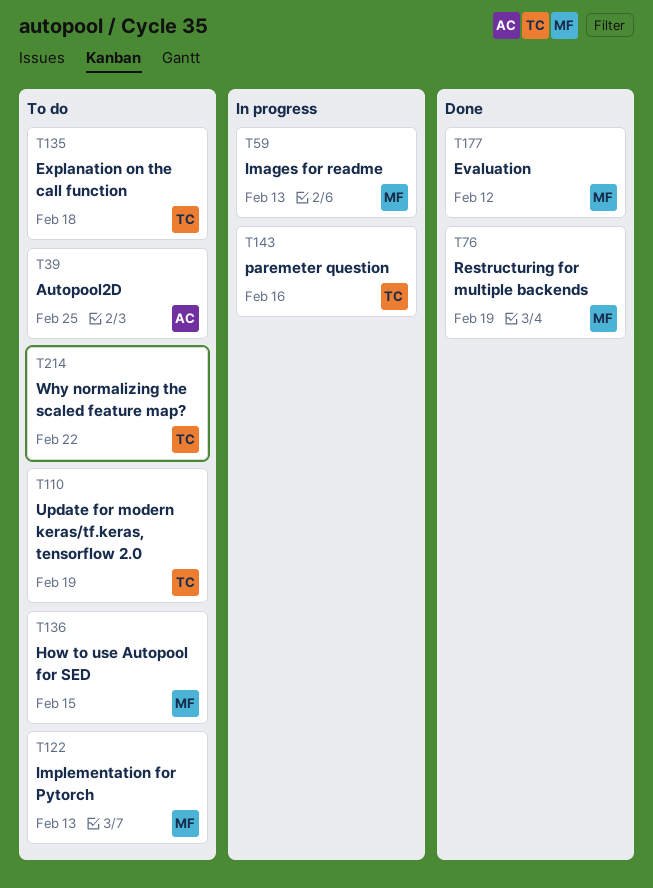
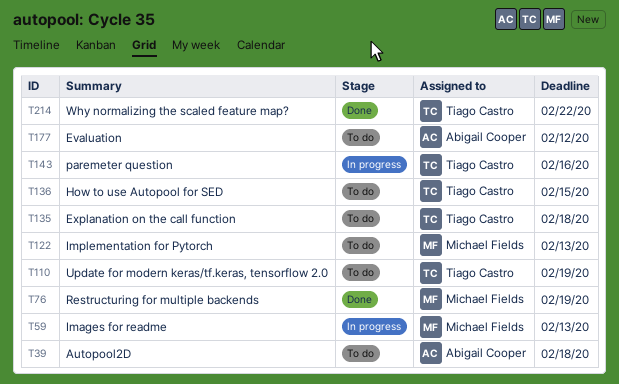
T39, due: Feb 25 -> Feb 18
T136, owner: Michael Fields -> Tiago Castro
T177, status: Done -> To do
T177, owner: Michael Fields -> Abigail Cooper
T214, status: To do -> Done

